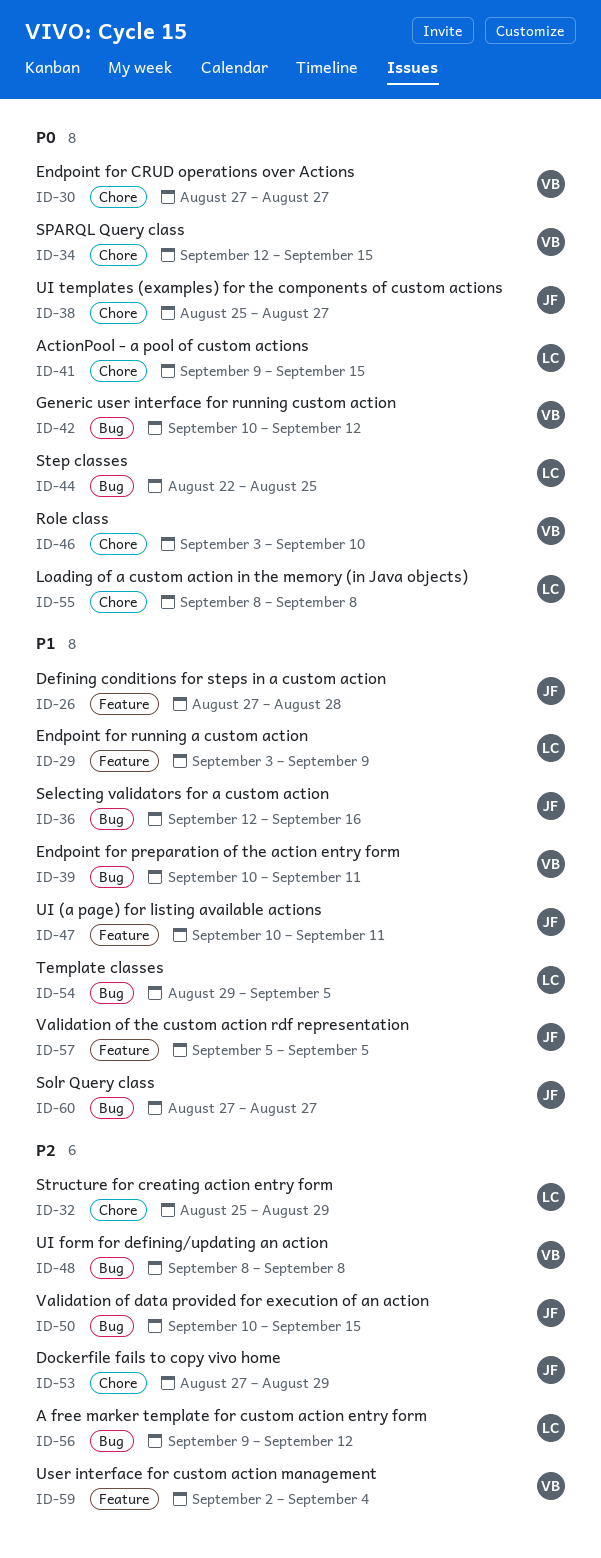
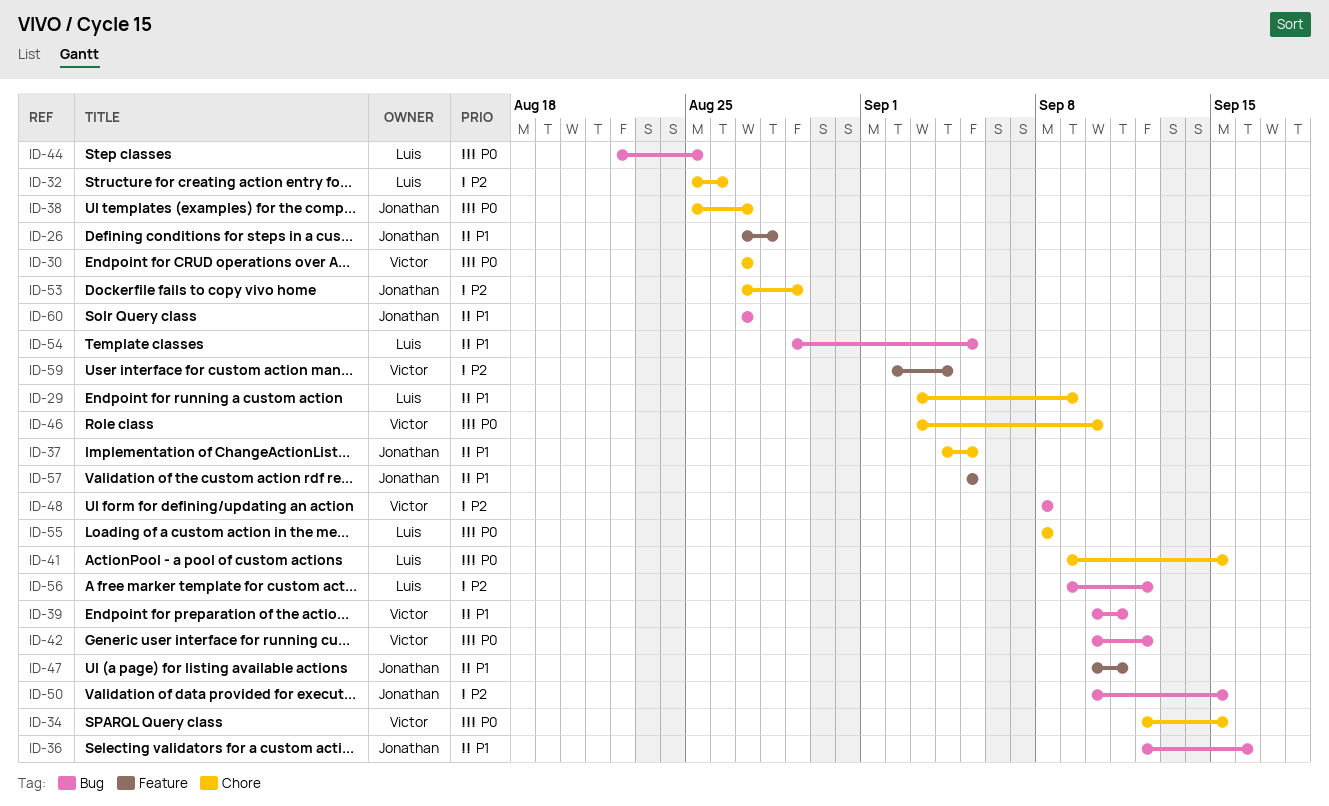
ID-29, label: Feature -> Chore
ID-32, due: Aug 29 -> Aug 26
ID-37: none -> present

